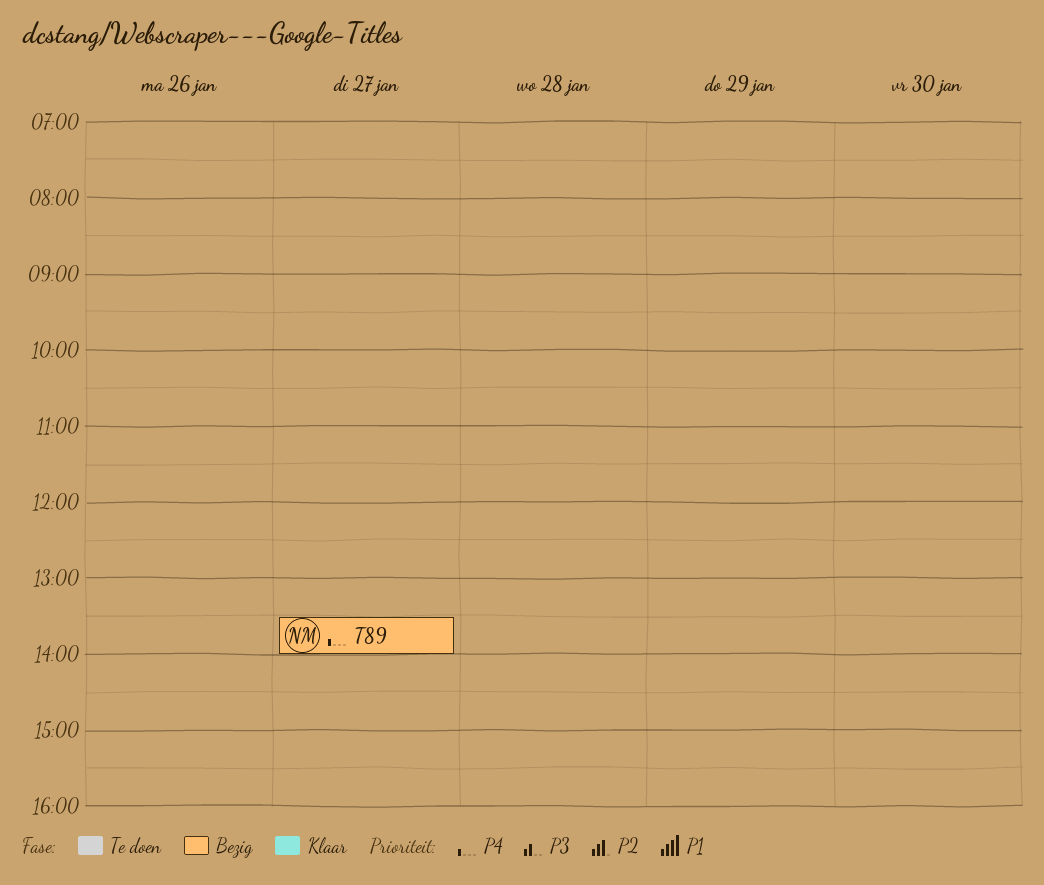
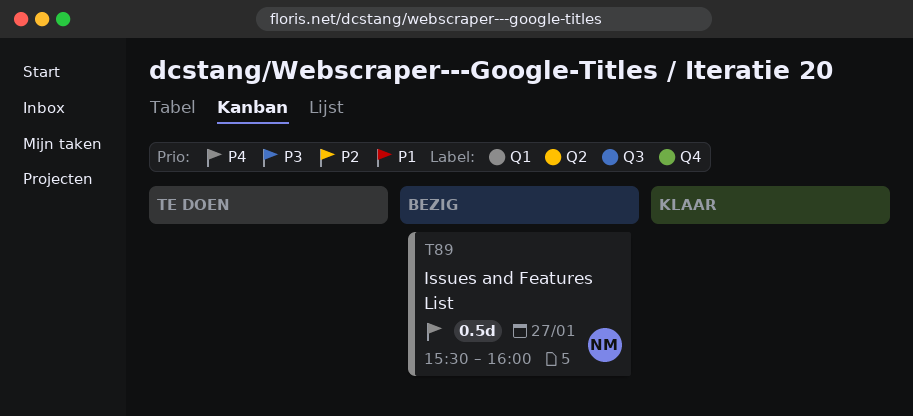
T89, begins: 13:30 -> 15:30
T89, ends: 14:00 -> 16:00

